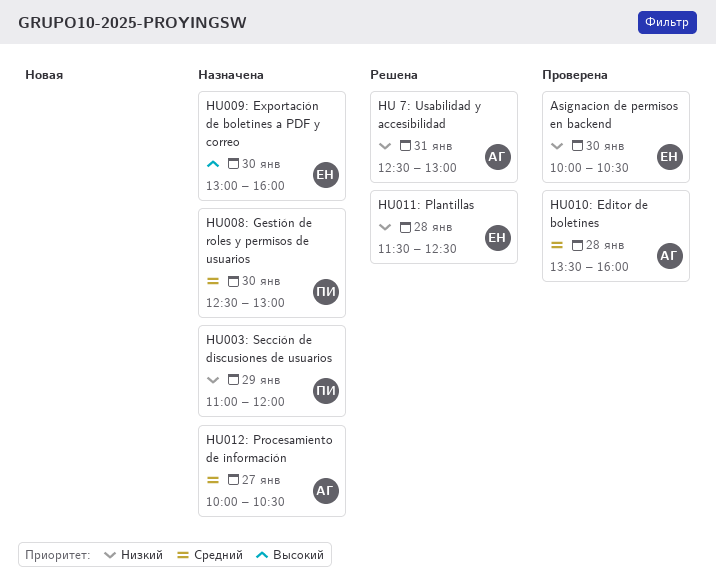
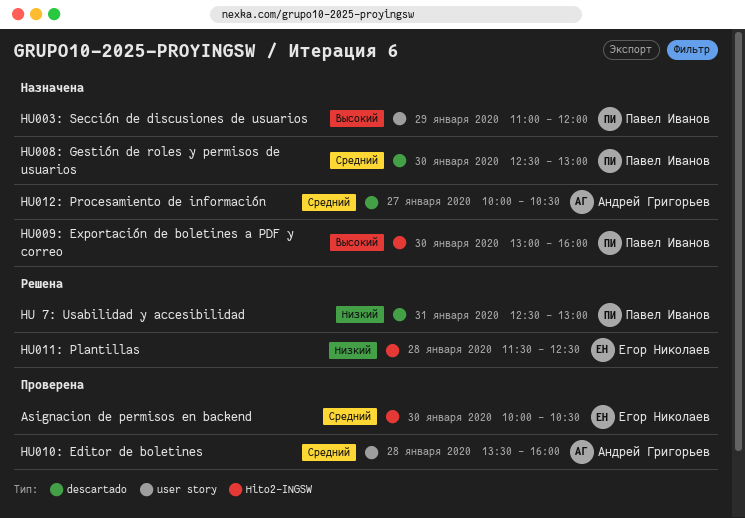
Asignacion de permisos en backend, priority: Низкий -> Средний
HU 7: Usabilidad y accesibilidad, owner: Андрей Григорьев -> Павел Иванов
HU003: Sección de discusiones de usuarios, priority: Низкий -> Высокий
HU009: Exportación de boletines a PDF y correo, owner: Егор Николаев -> Павел Иванов

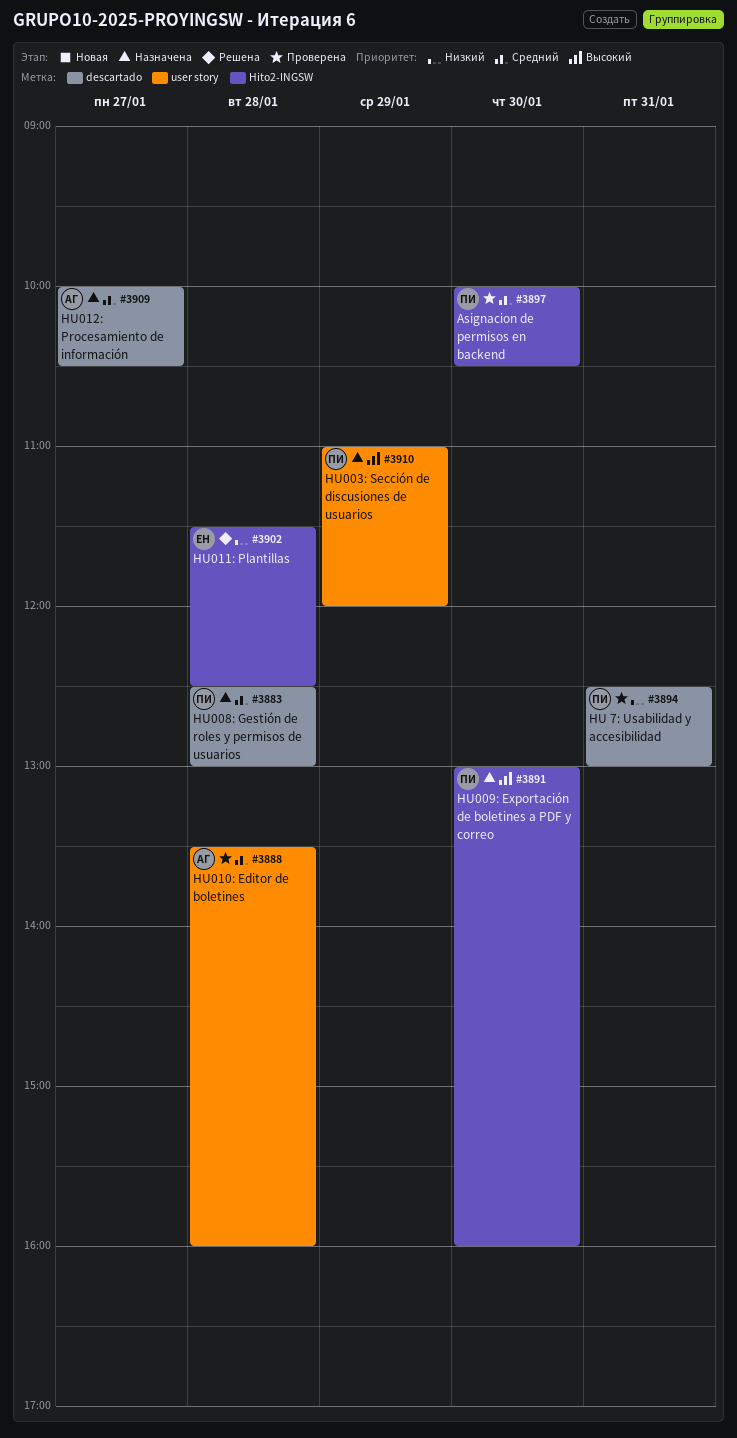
Asignacion de permisos en backend, owner: Егор Николаев -> Павел Иванов
HU 7: Usabilidad y accesibilidad, status: Решена -> Проверена
HU008: Gestión de roles y permisos de usuarios, day: Jan 30 -> Jan 28

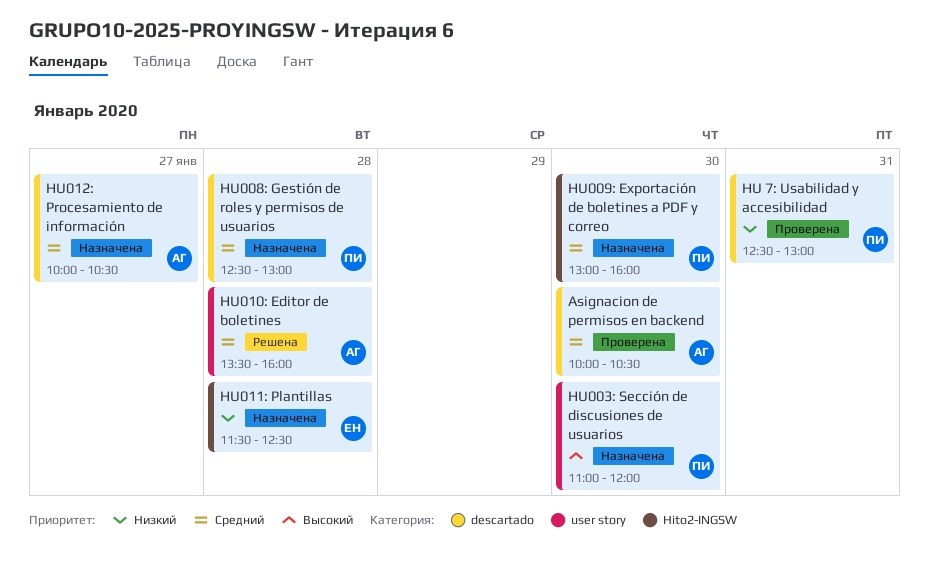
Asignacion de permisos en backend, owner: ПИ -> АГ
Asignacion de permisos en backend, label: Hito2-INGSW -> descartado
HU003: Sección de discusiones de usuarios, day: Jan 29 -> Jan 30
HU009: Exportación de boletines a PDF y correo, priority: Высокий -> Средний
HU010: Editor de boletines, status: Проверена -> Решена
HU011: Plantillas, status: Решена -> Назначена

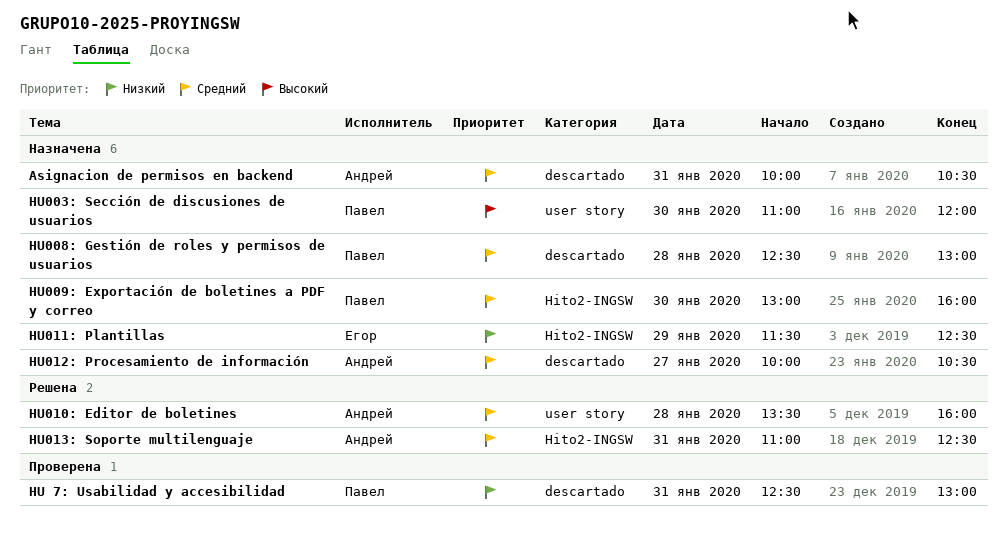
Asignacion de permisos en backend, status: Проверена -> Назначена
Asignacion de permisos en backend, day: Jan 30 -> Jan 31
HU011: Plantillas, day: Jan 28 -> Jan 29
HU013: Soporte multilenguaje: none -> present

